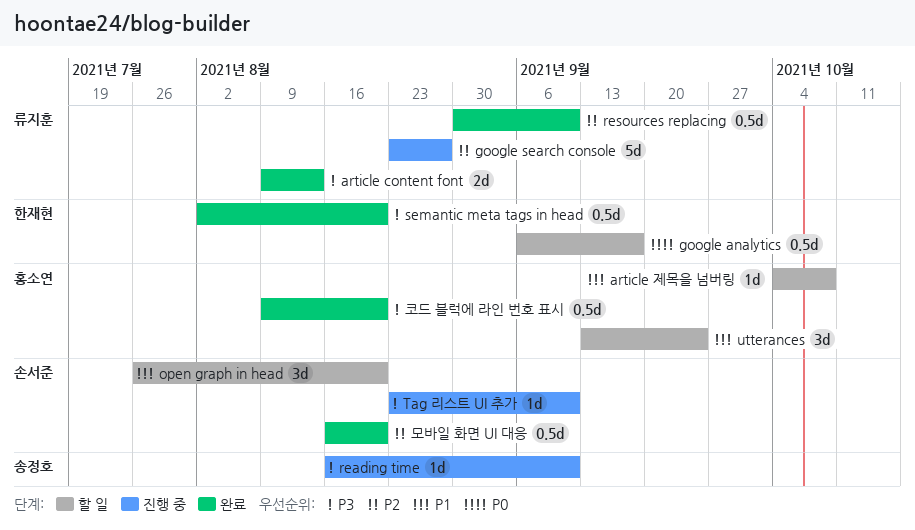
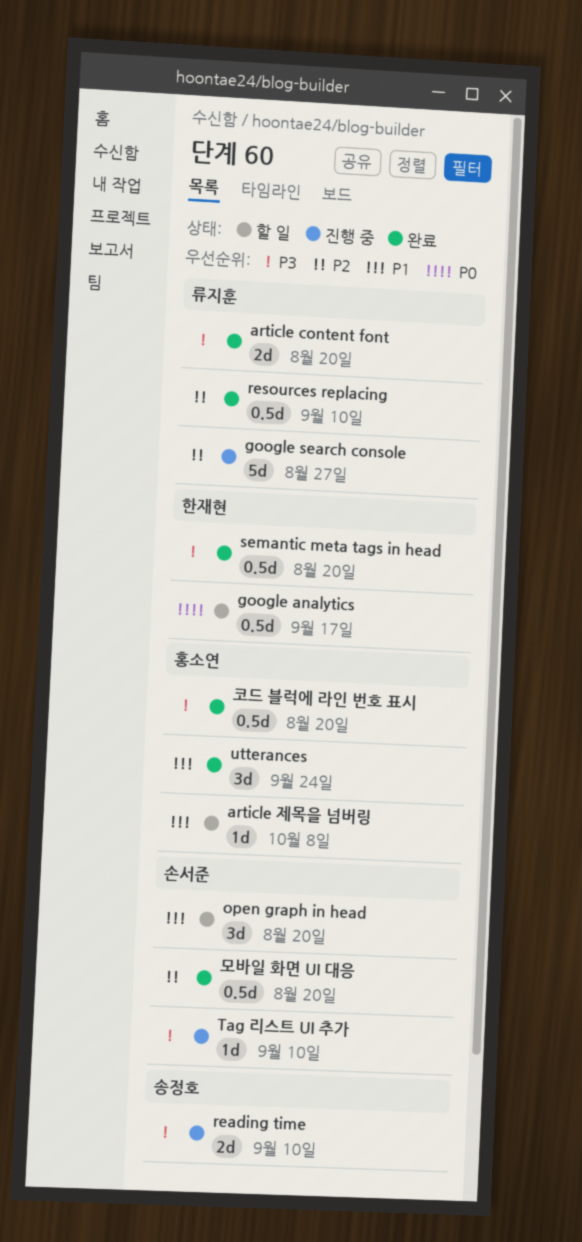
article content font, due: Aug 13 -> Aug 20
reading time, estimate: 1d -> 2d
utterances, status: 할 일 -> 완료

